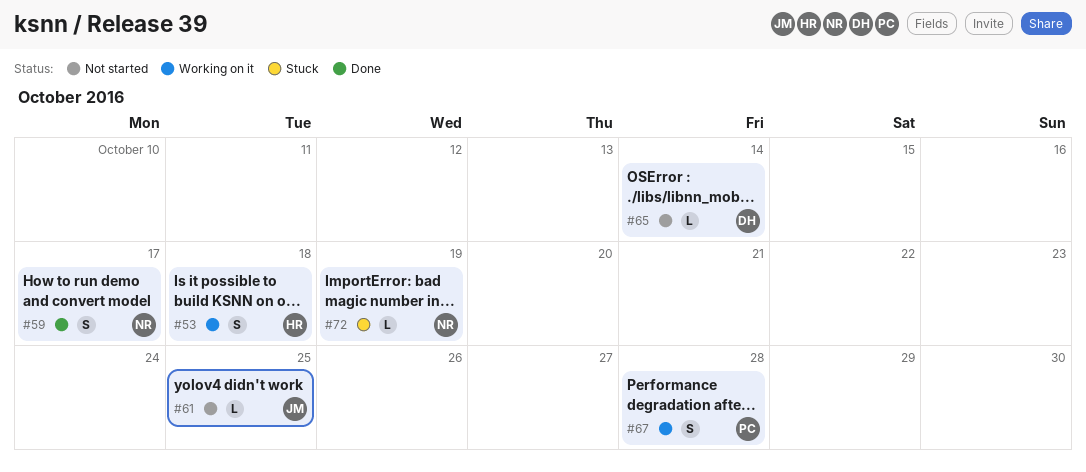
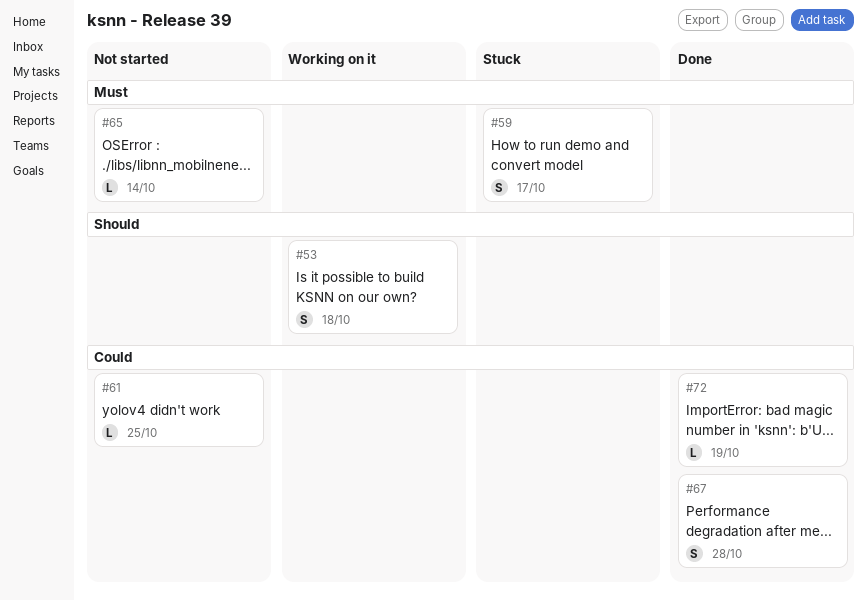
#59, status: Done -> Stuck
#67, status: Working on it -> Done
#72, status: Stuck -> Done

